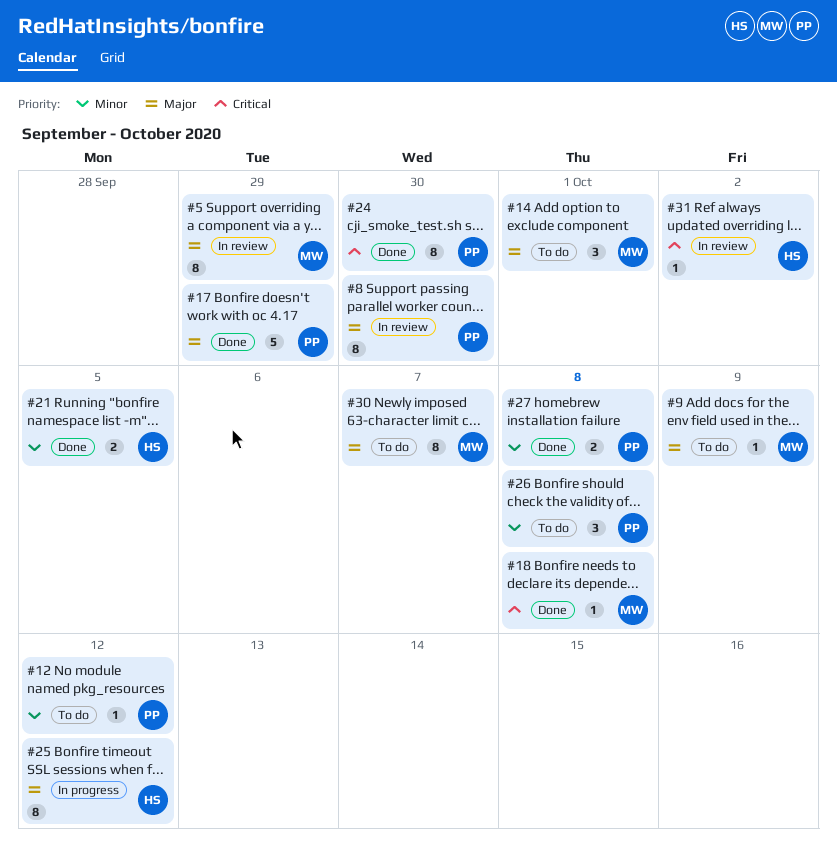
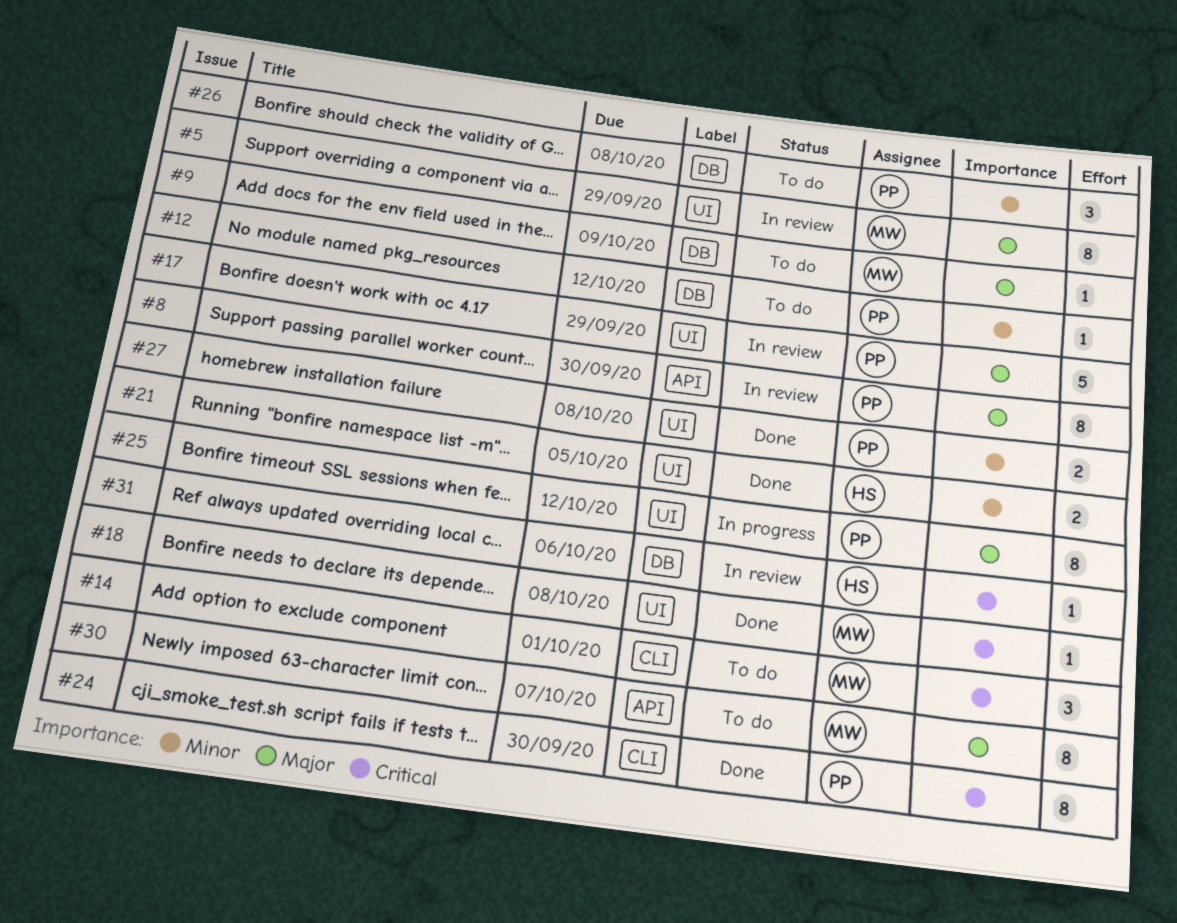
#14, priority: Major -> Critical
#17, status: Done -> In review
#25, owner: HS -> PP
#31, due: Oct 2 -> Oct 6

